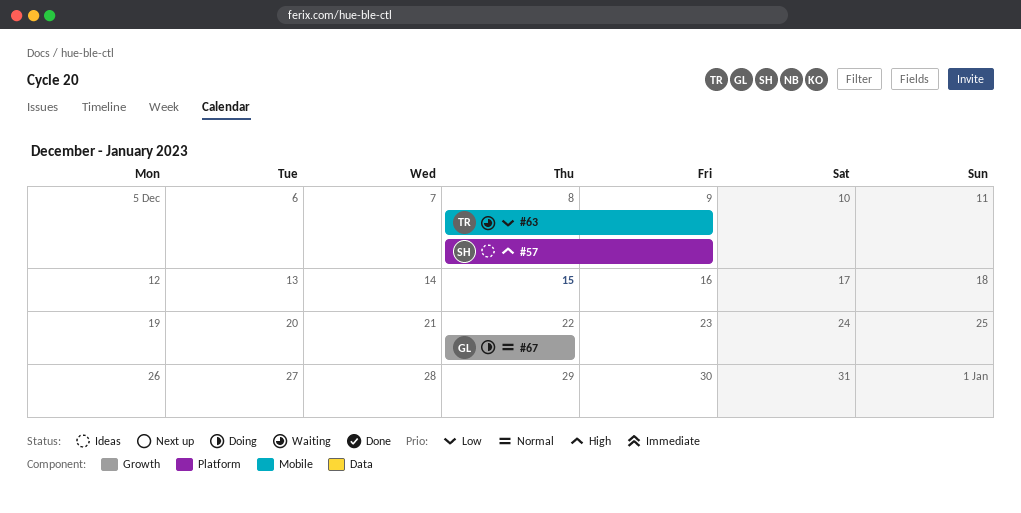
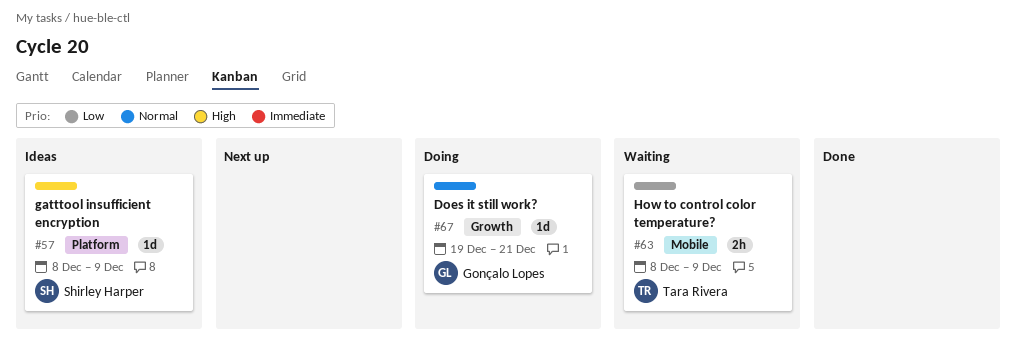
#67, start: Dec 22 -> Dec 19
#67, due: Dec 22 -> Dec 21

